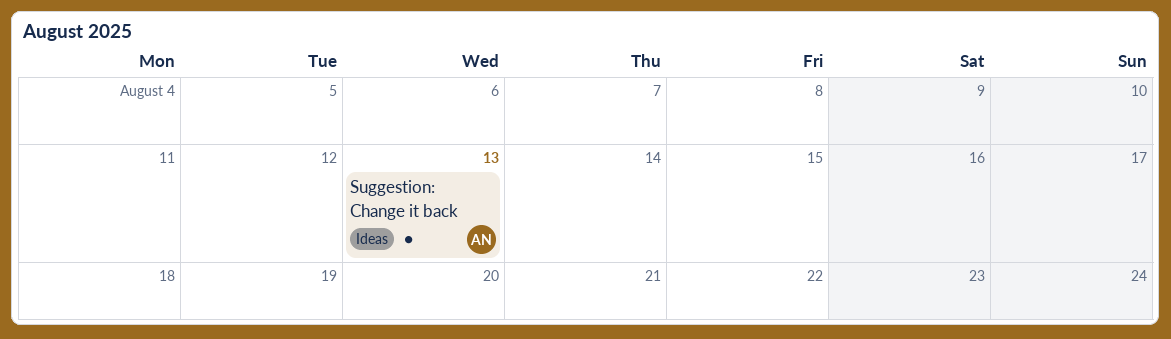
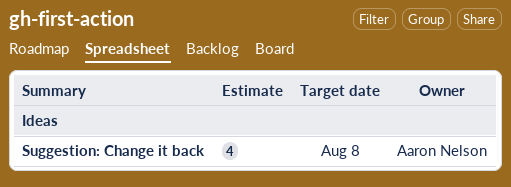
Suggestion: Change it back, estimate: 1 -> 4
Suggestion: Change it back, due: Aug 13 -> Aug 8

